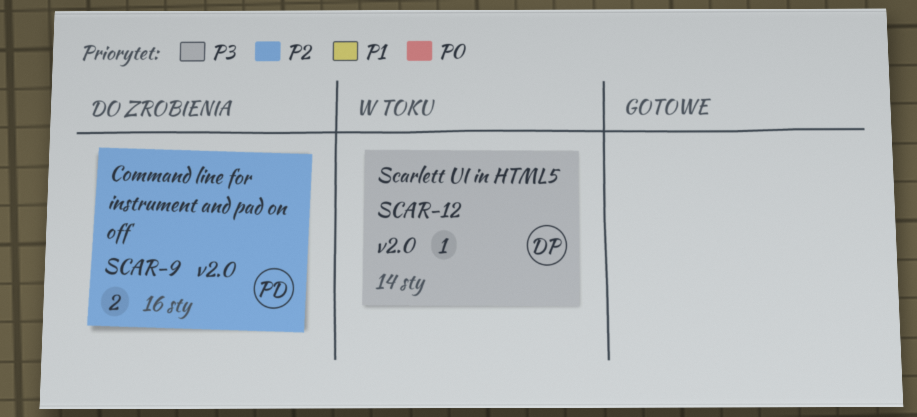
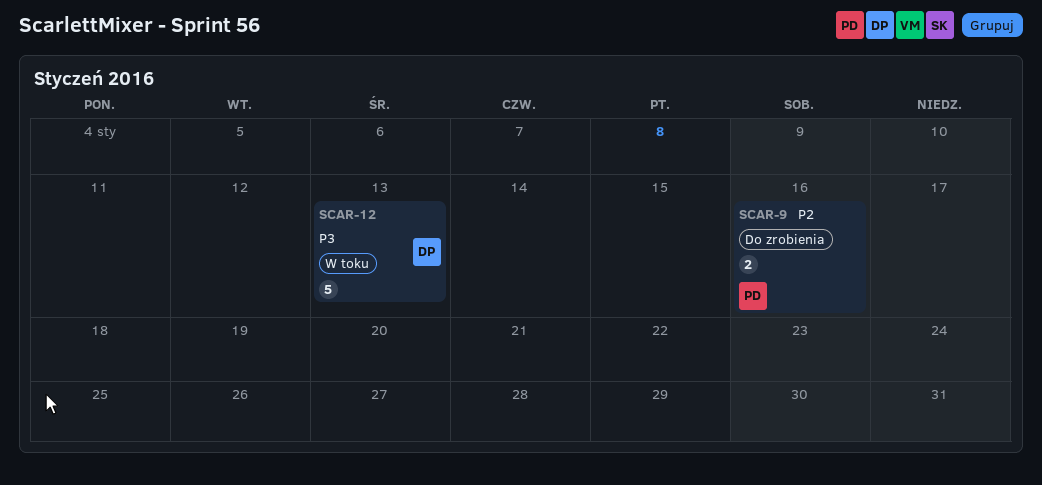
SCAR-12, estimate: 1 -> 5
SCAR-12, due: Jan 14 -> Jan 13

